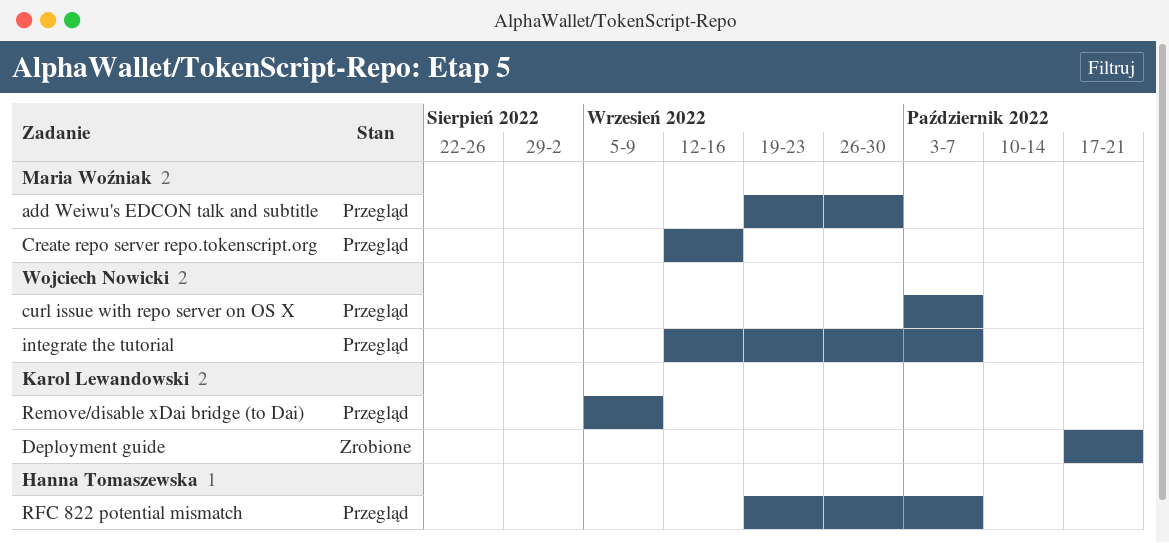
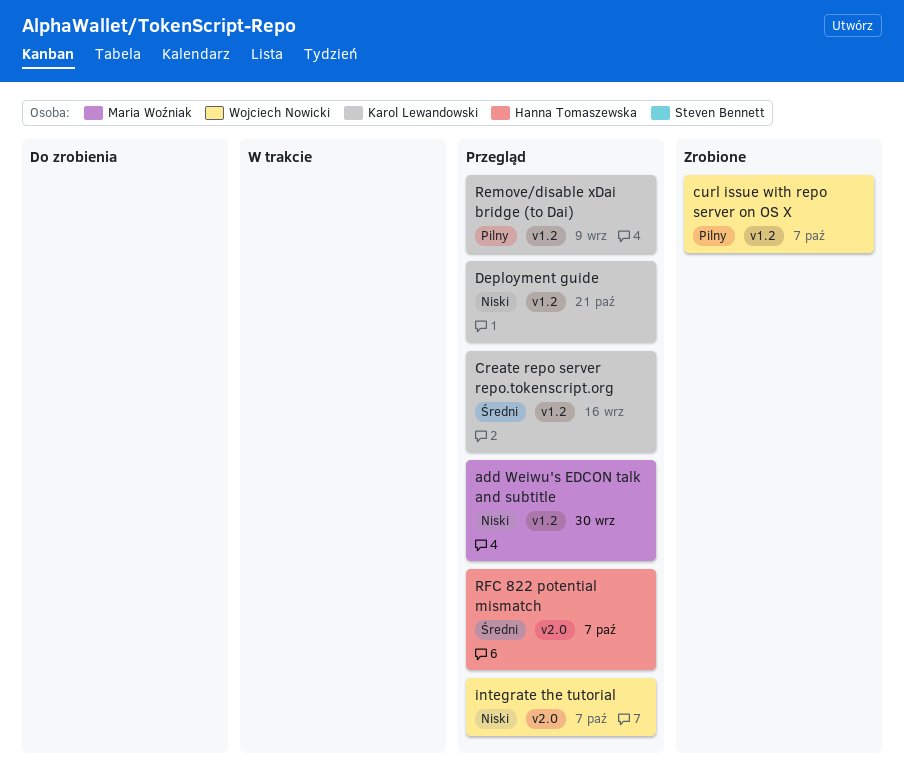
Create repo server repo.tokenscript.org, owner: Maria Woźniak -> Karol Lewandowski
curl issue with repo server on OS X, status: Przegląd -> Zrobione
Deployment guide, status: Zrobione -> Przegląd

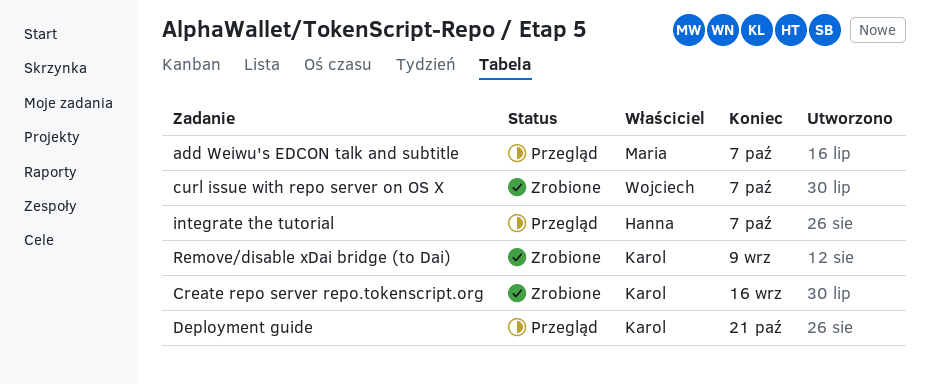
add Weiwu's EDCON talk and subtitle, due: Sep 30 -> Oct 7
Create repo server repo.tokenscript.org, status: Przegląd -> Zrobione
integrate the tutorial, owner: Wojciech Nowicki -> Hanna Tomaszewska
Remove/disable xDai bridge (to Dai), status: Przegląd -> Zrobione
RFC 822 potential mismatch: present -> none

